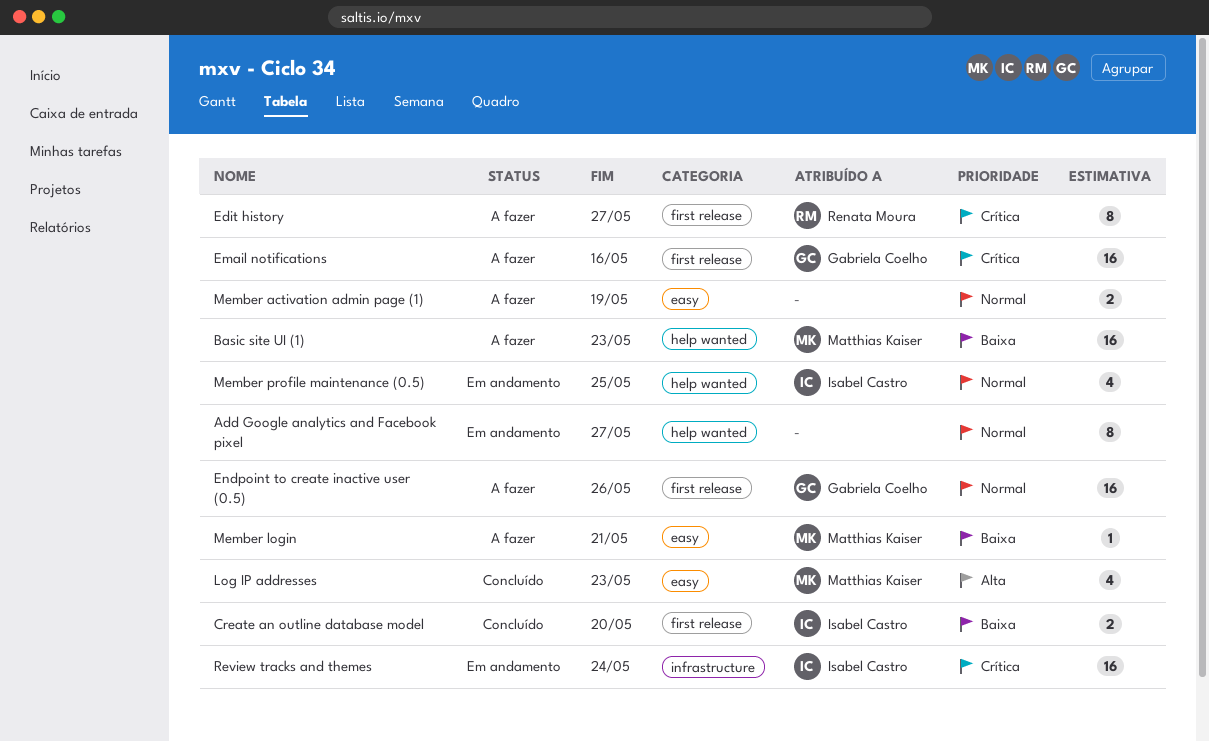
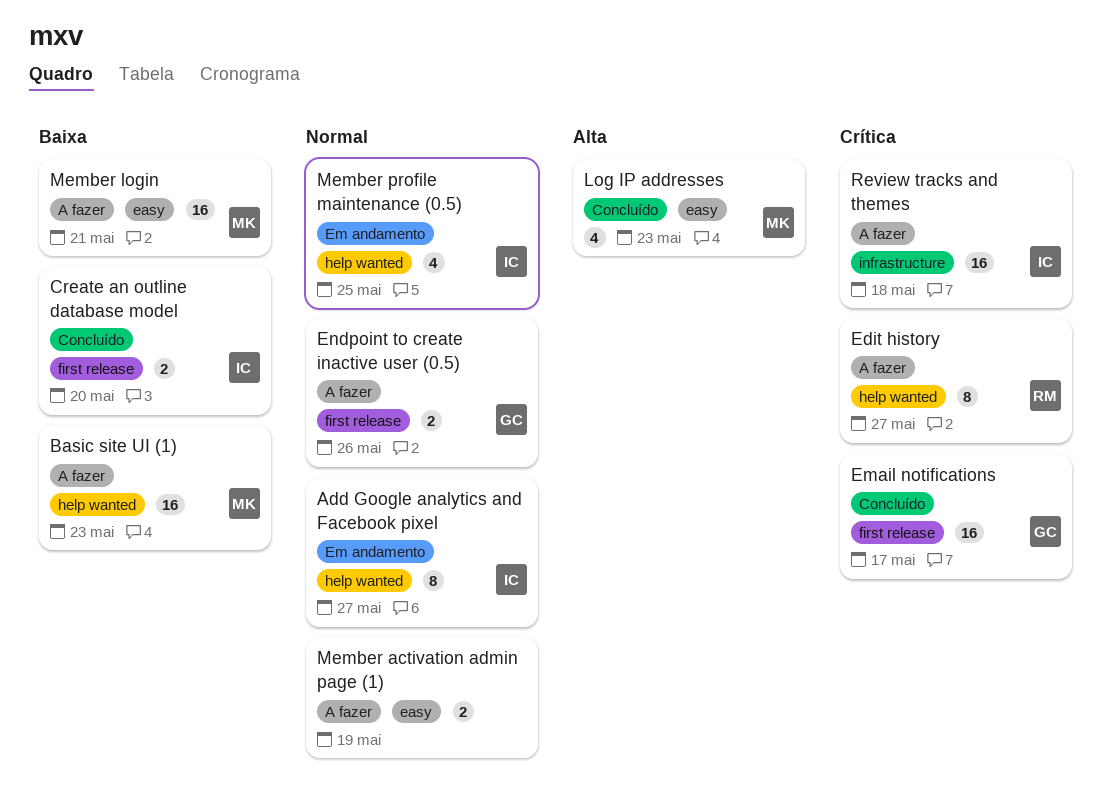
Add Google analytics and Facebook pixel, owner: none -> Isabel Castro
Edit history, label: first release -> help wanted
Email notifications, status: A fazer -> Concluído
Email notifications, due: May 16 -> May 17
Endpoint to create inactive user (0.5), estimate: 16 -> 2
Member login, estimate: 1 -> 16
Review tracks and themes, status: Em andamento -> A fazer
Review tracks and themes, due: May 24 -> May 18

